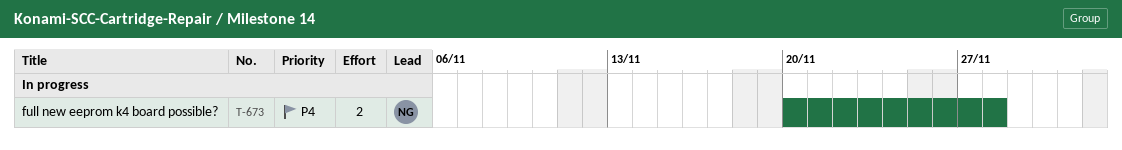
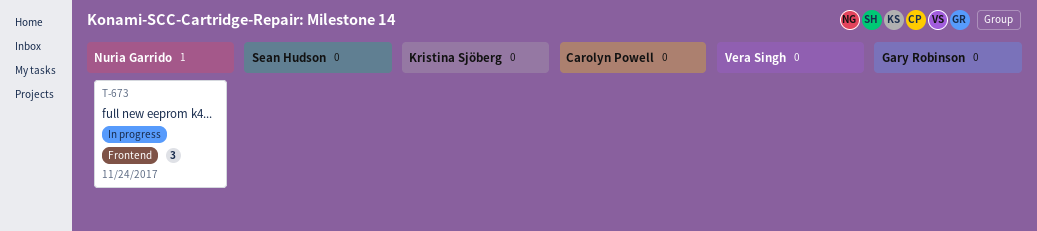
T-673, estimate: 2 -> 3
T-673, due: Nov 28 -> Nov 24

